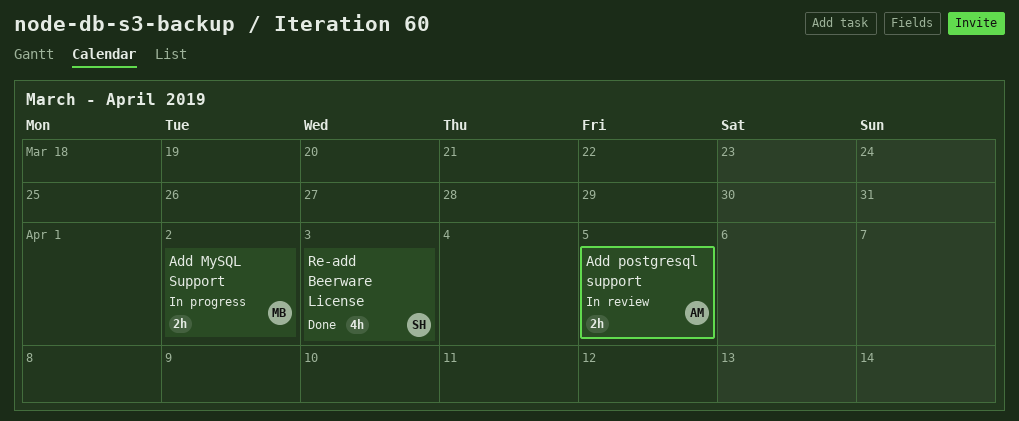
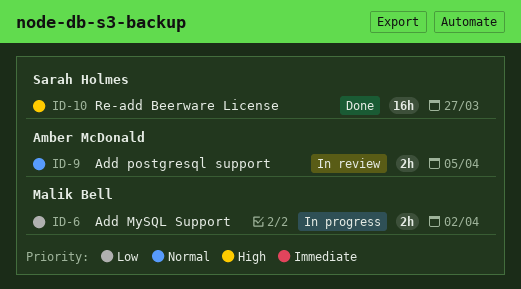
Re-add Beerware License, estimate: 4h -> 16h
Re-add Beerware License, due: Apr 3 -> Mar 27

